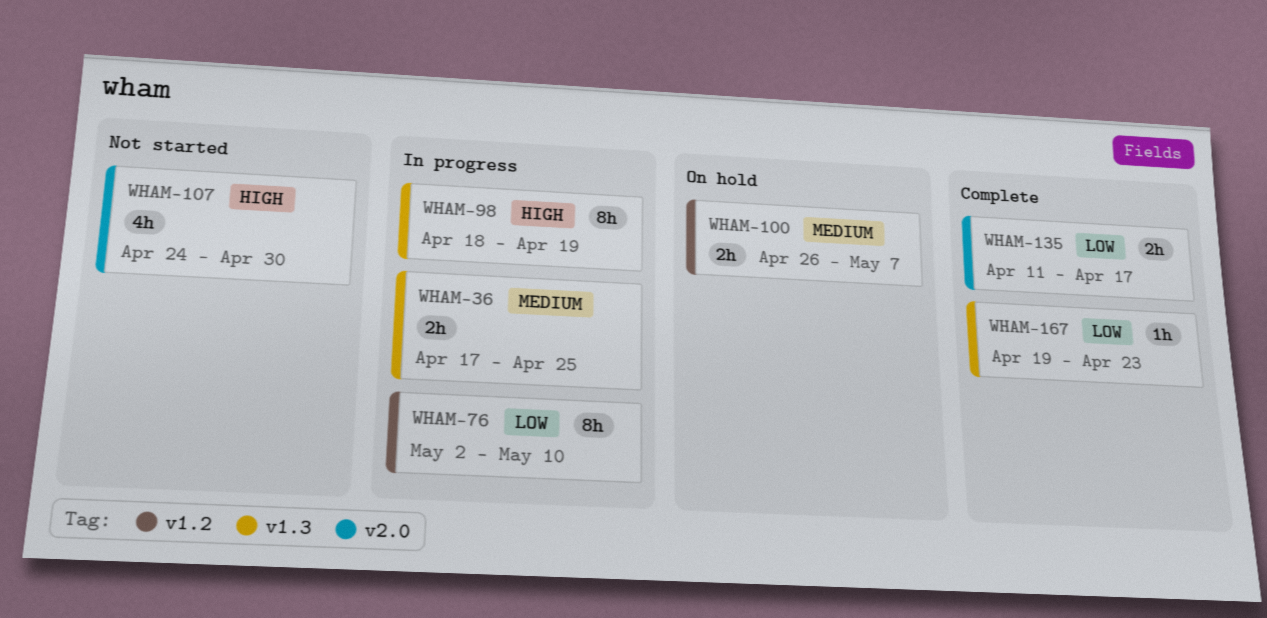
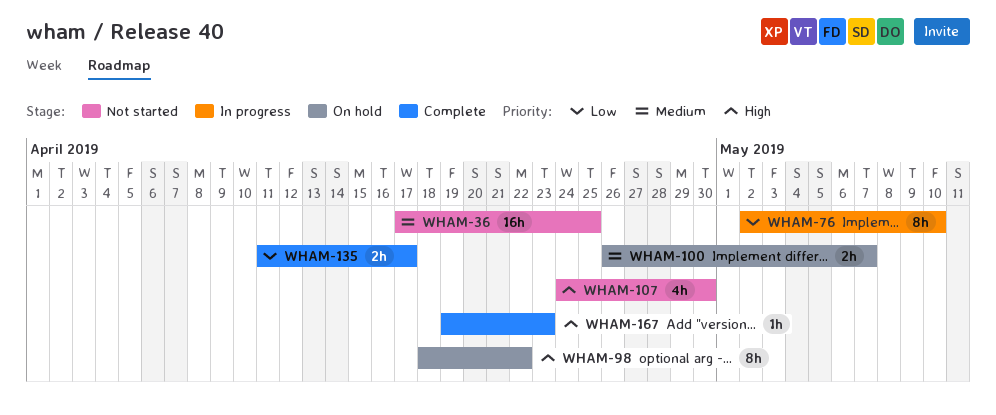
WHAM-36, status: In progress -> Not started
WHAM-36, estimate: 2h -> 16h
WHAM-98, status: In progress -> On hold
WHAM-98, due: Apr 19 -> Apr 22
WHAM-167, priority: Low -> High

